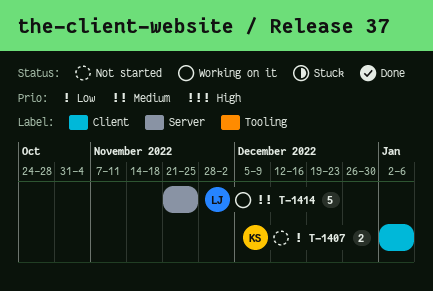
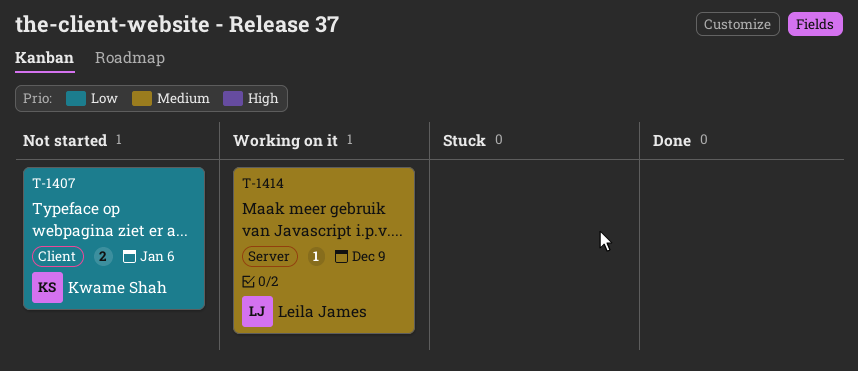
T-1414, estimate: 5 -> 1
T-1414, due: Nov 25 -> Dec 9

